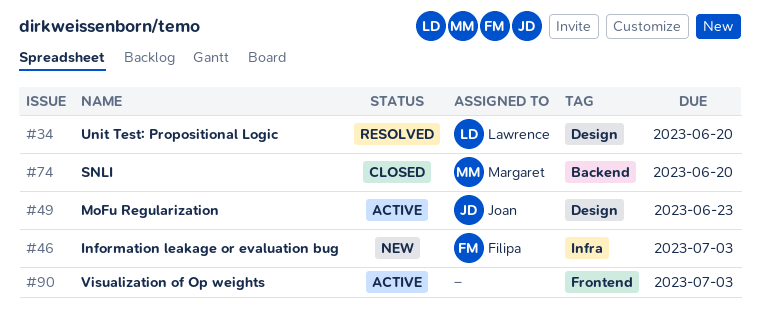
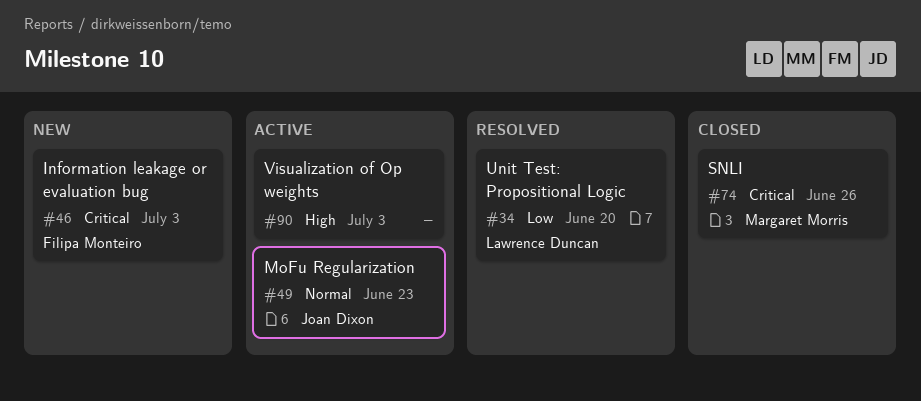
#74, due: Jun 20 -> Jun 26

